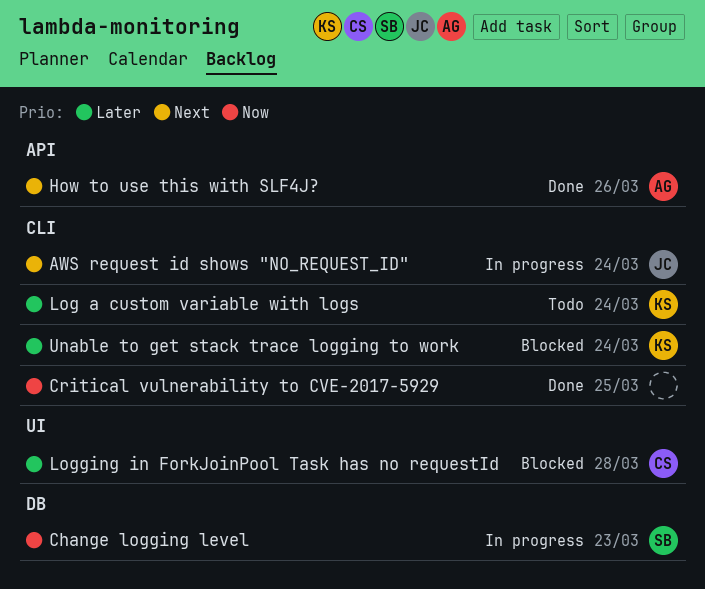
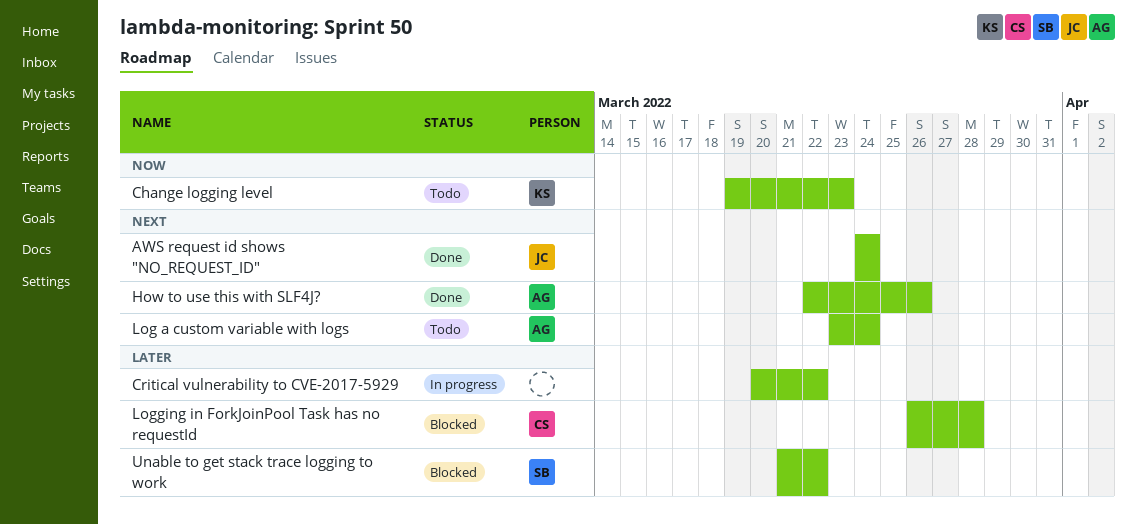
AWS request id shows "NO_REQUEST_ID", status: In progress -> Done
Change logging level, status: In progress -> Todo
Change logging level, owner: SB -> KS
Critical vulnerability to CVE-2017-5929, status: Done -> In progress
Critical vulnerability to CVE-2017-5929, priority: Now -> Later
Critical vulnerability to CVE-2017-5929, due: Mar 25 -> Mar 22
Log a custom variable with logs, owner: KS -> AG
Log a custom variable with logs, priority: Later -> Next
Unable to get stack trace logging to work, owner: KS -> SB
Unable to get stack trace logging to work, due: Mar 24 -> Mar 22

